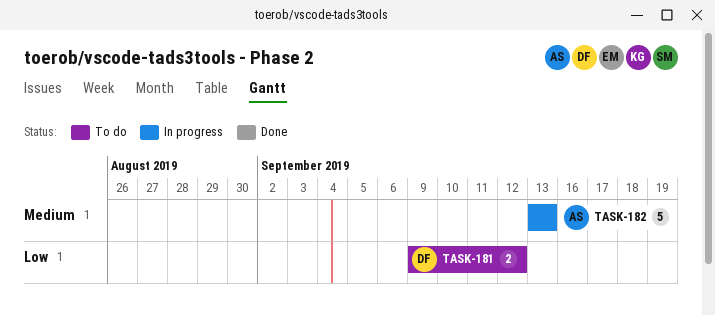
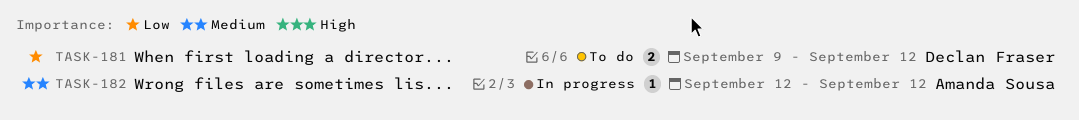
TASK-182, estimate: 5 -> 1
TASK-182, start: Sep 13 -> Sep 12
TASK-182, due: Sep 13 -> Sep 12

